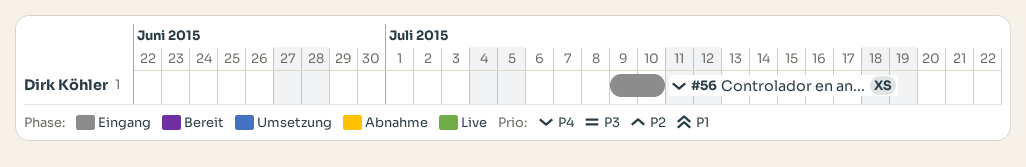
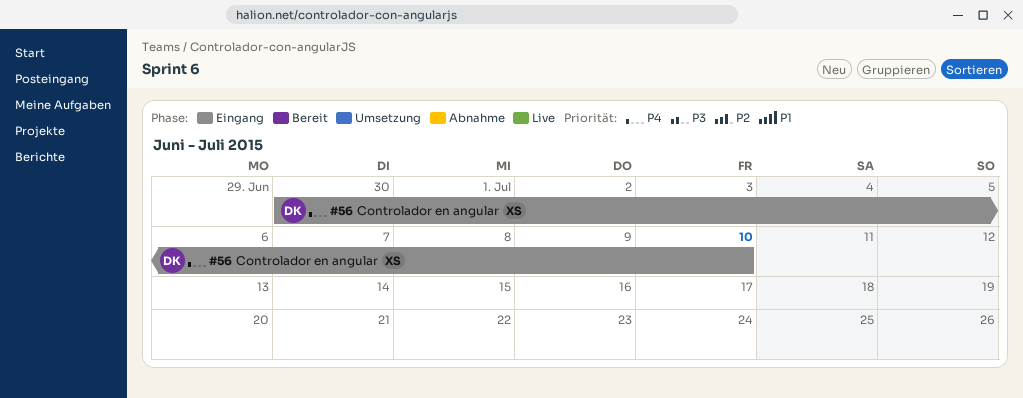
#56, start: Jul 9 -> Jun 30

